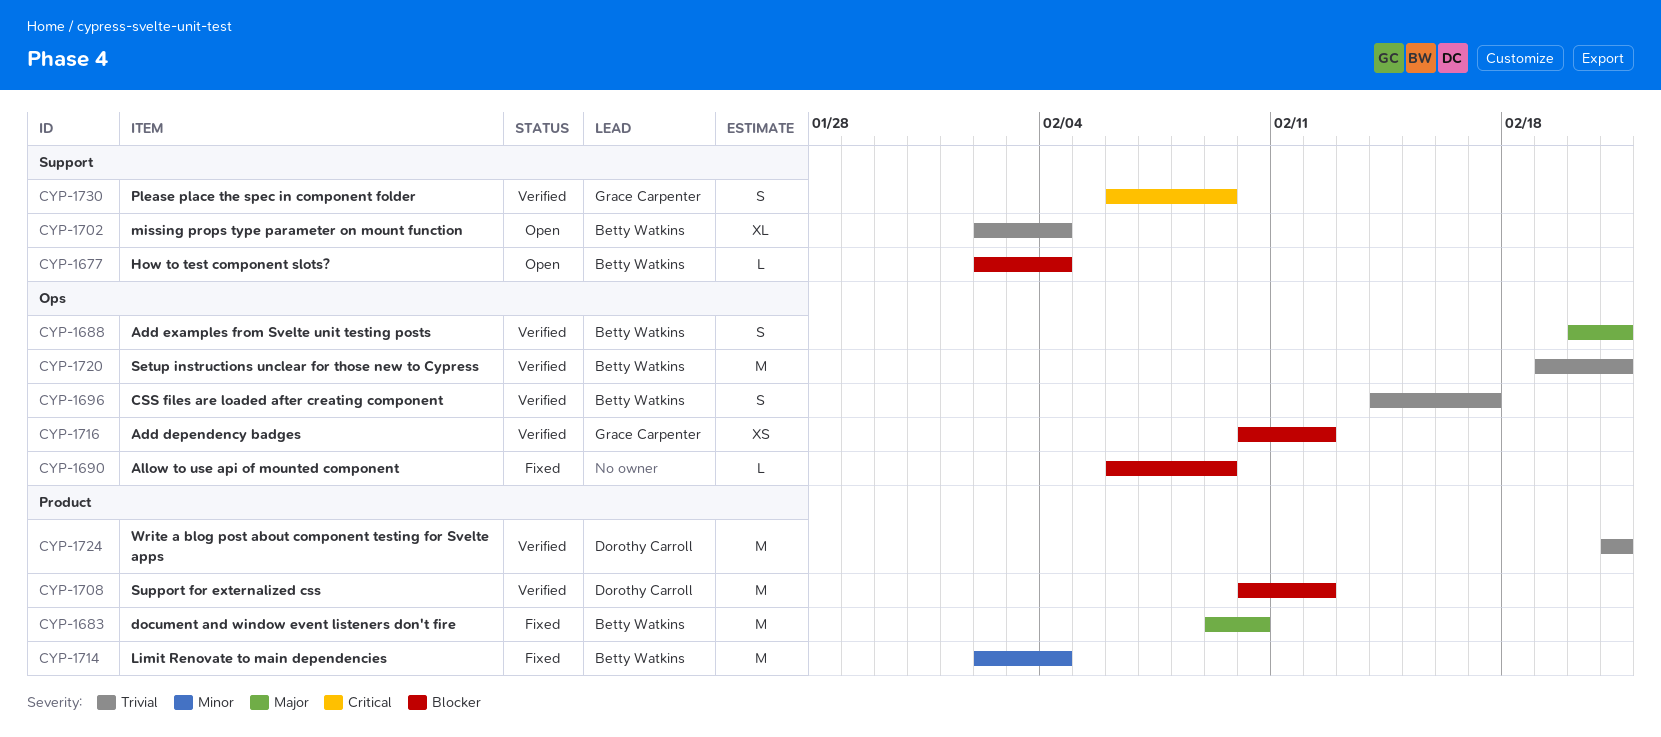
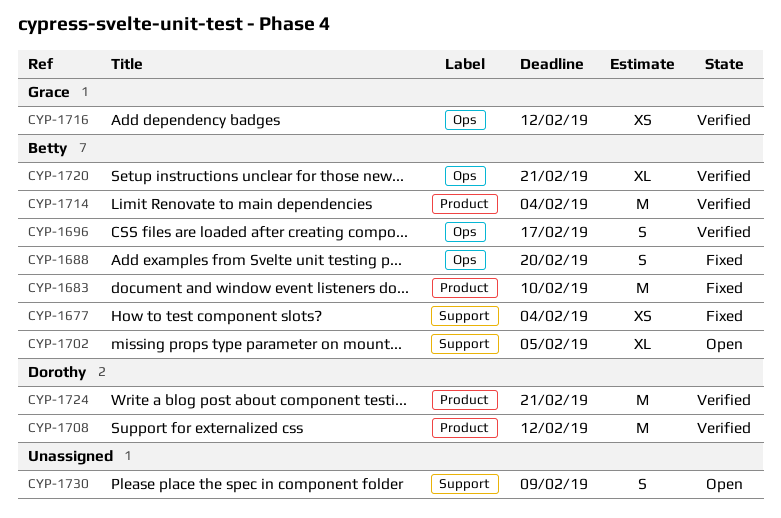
CYP-1677, status: Open -> Fixed
CYP-1677, estimate: L -> XS
CYP-1688, status: Verified -> Fixed
CYP-1688, due: Feb 21 -> Feb 20
CYP-1690: present -> none
CYP-1702, due: Feb 4 -> Feb 5
CYP-1714, status: Fixed -> Verified
CYP-1720, estimate: M -> XL
CYP-1730, status: Verified -> Open
CYP-1730, owner: Grace Carpenter -> none

